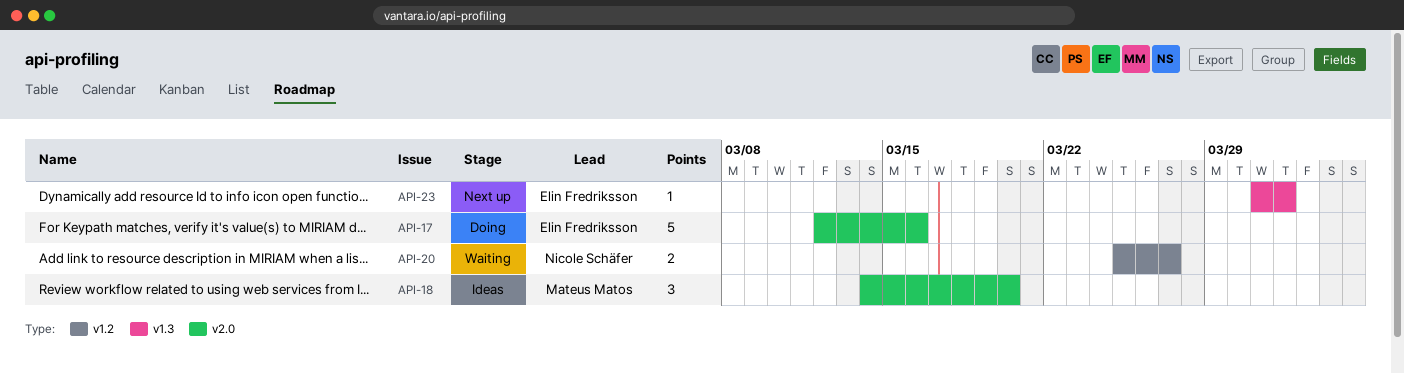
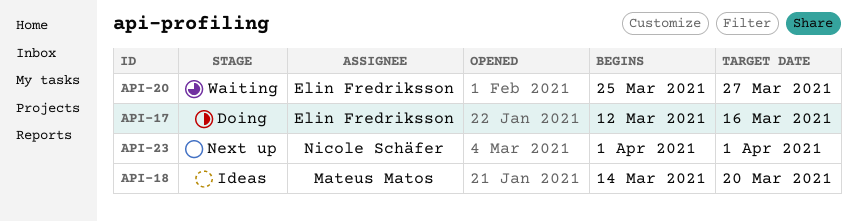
API-20, owner: Nicole Schäfer -> Elin Fredriksson
API-23, owner: Elin Fredriksson -> Nicole Schäfer
API-23, start: Mar 31 -> Apr 1

